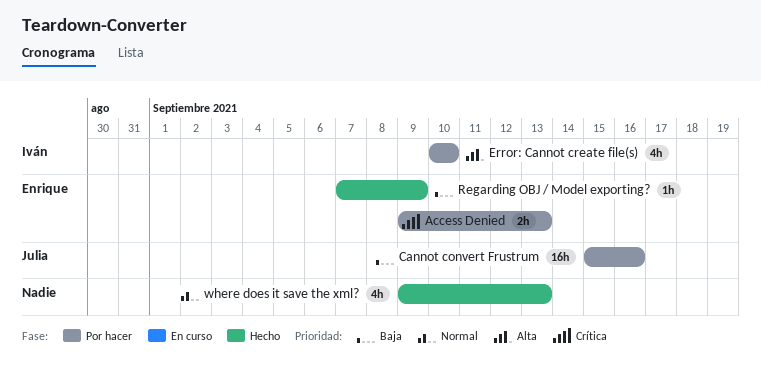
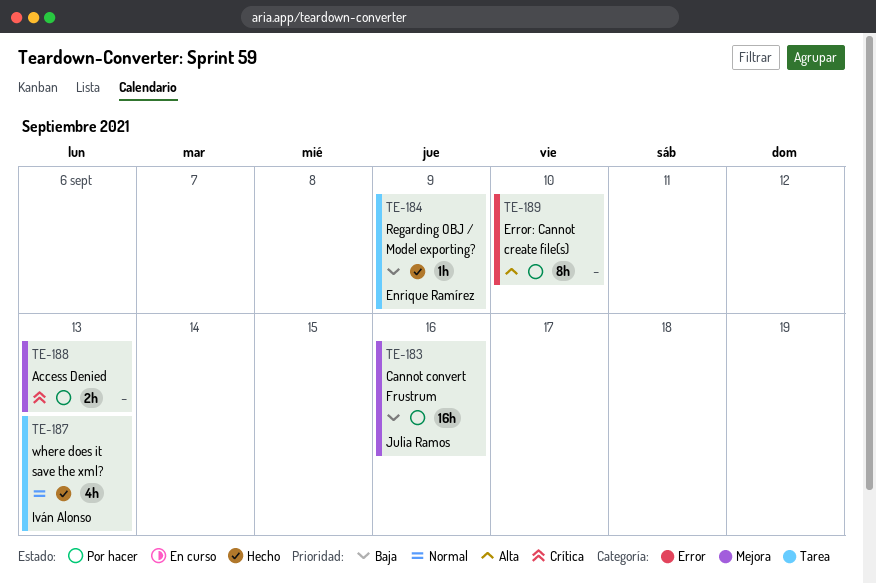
Access Denied, owner: Enrique Ramírez -> none
Error: Cannot create file(s), owner: Iván Alonso -> none
Error: Cannot create file(s), estimate: 4h -> 8h
where does it save the xml?, owner: none -> Iván Alonso

